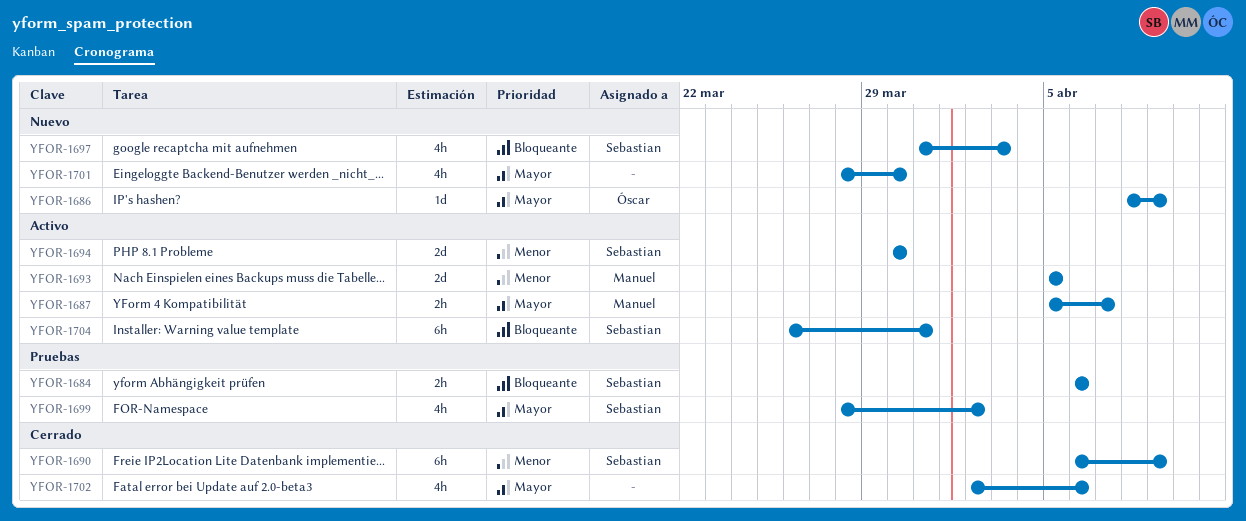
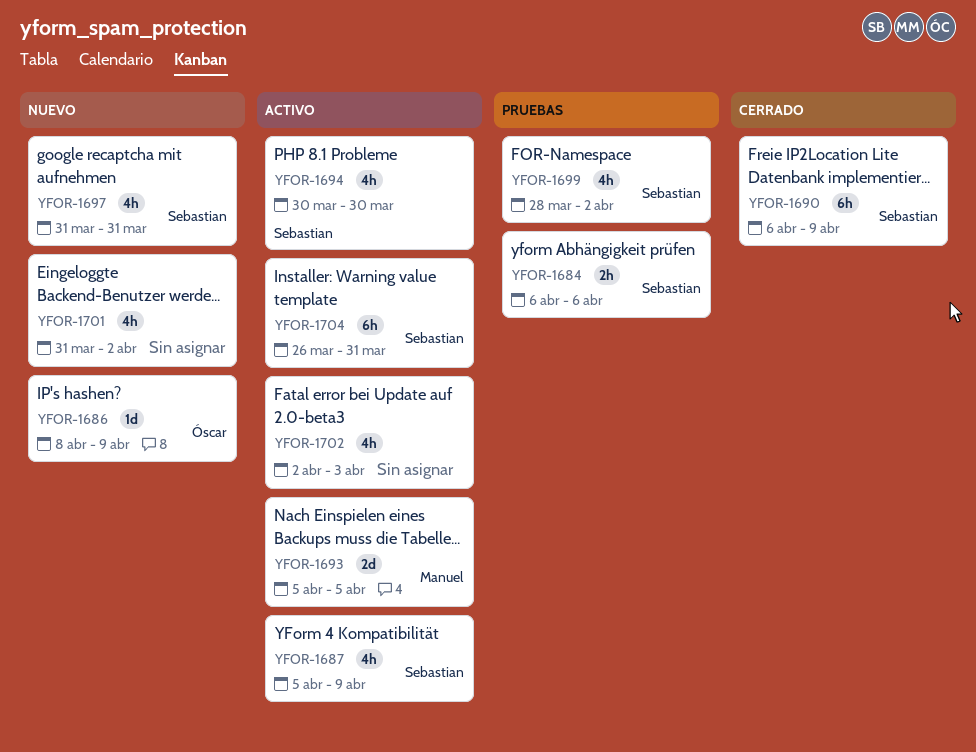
YFOR-1687, owner: Manuel -> Sebastian
YFOR-1687, estimate: 2h -> 4h
YFOR-1687, due: Apr 7 -> Apr 9
YFOR-1694, estimate: 2d -> 4h
YFOR-1697, due: Apr 3 -> Mar 31
YFOR-1701, start: Mar 28 -> Mar 31
YFOR-1701, due: Mar 30 -> Apr 2
YFOR-1702, status: Cerrado -> Activo
YFOR-1702, due: Apr 6 -> Apr 3

